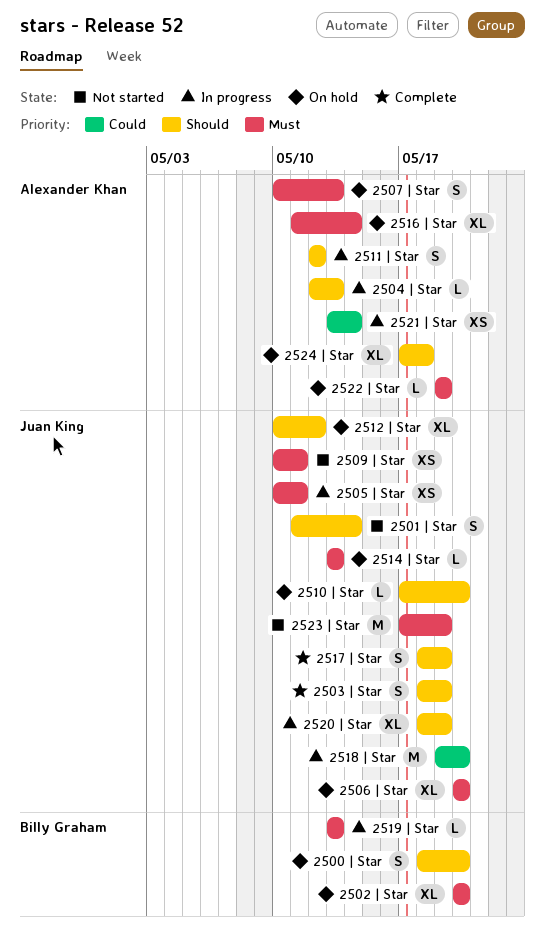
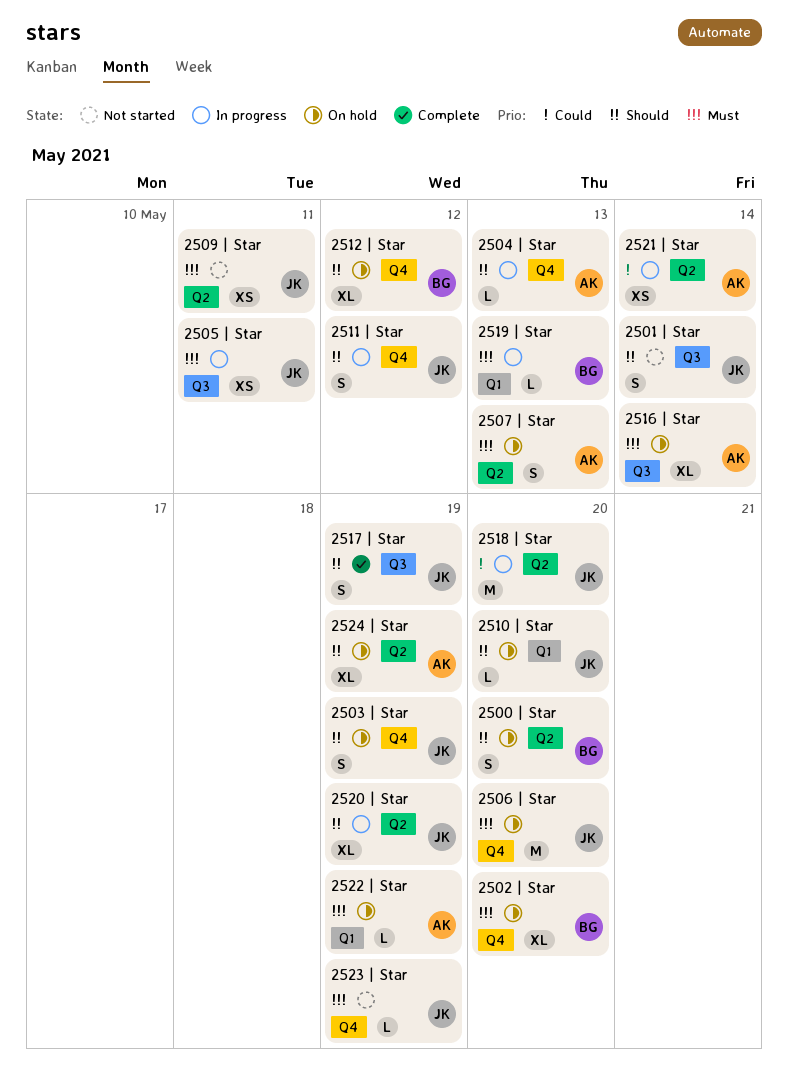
2503 | Star, status: Complete -> On hold
2506 | Star, estimate: XL -> M
2511 | Star, owner: Alexander Khan -> Juan King
2512 | Star, owner: Juan King -> Billy Graham
2514 | Star: present -> none
2523 | Star, estimate: M -> L
2524 | Star, due: May 18 -> May 19

